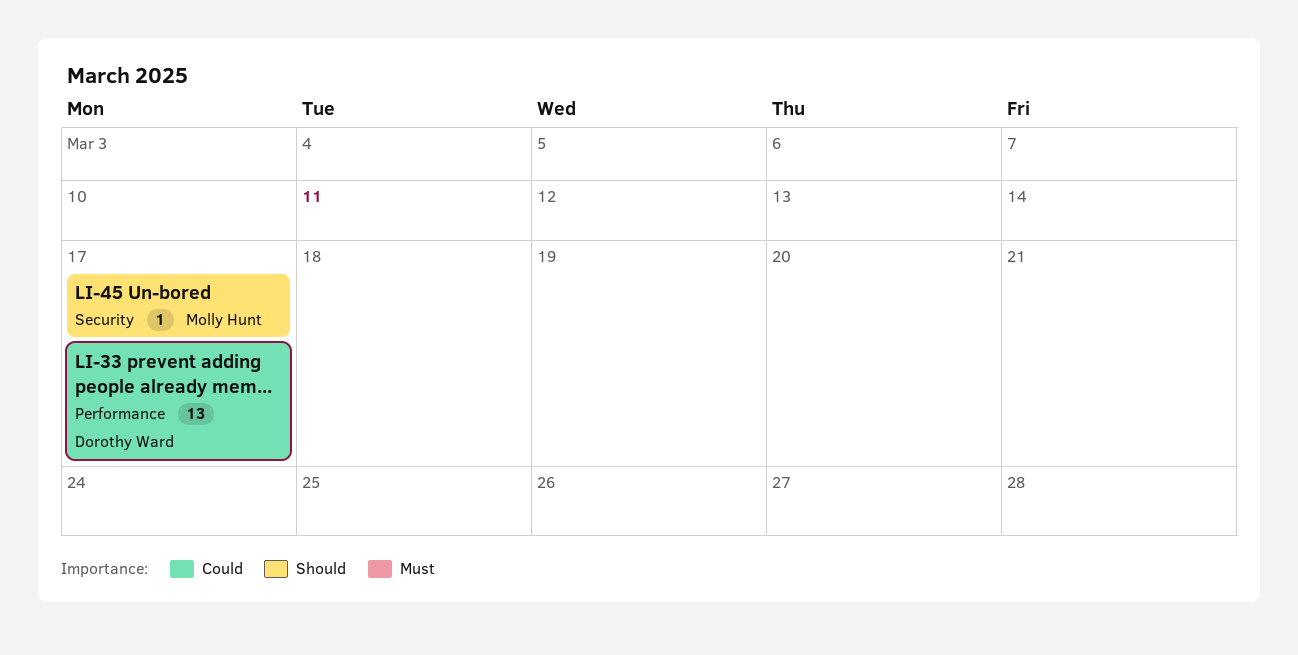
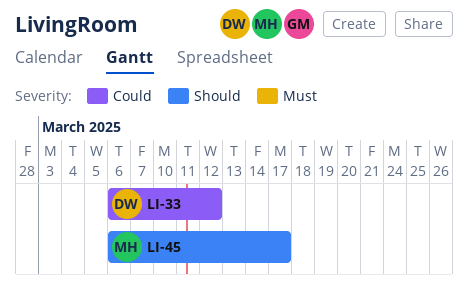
LI-33, due: Mar 17 -> Mar 12

